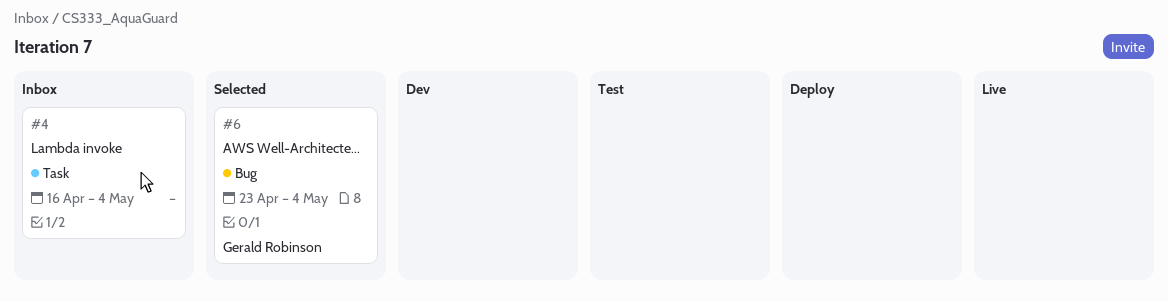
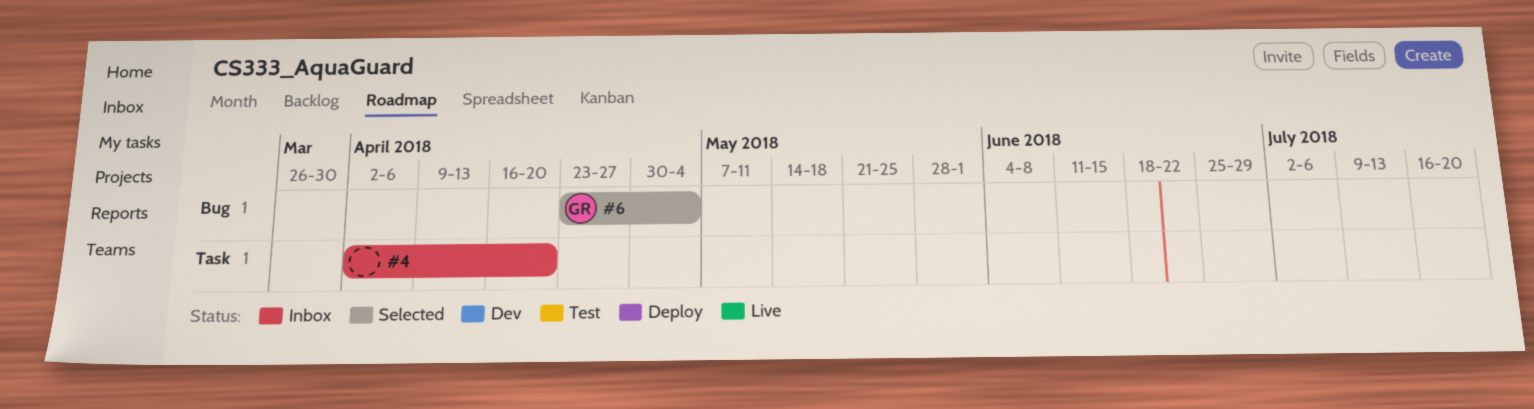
#4, start: Apr 16 -> Apr 2
#4, due: May 4 -> Apr 20

